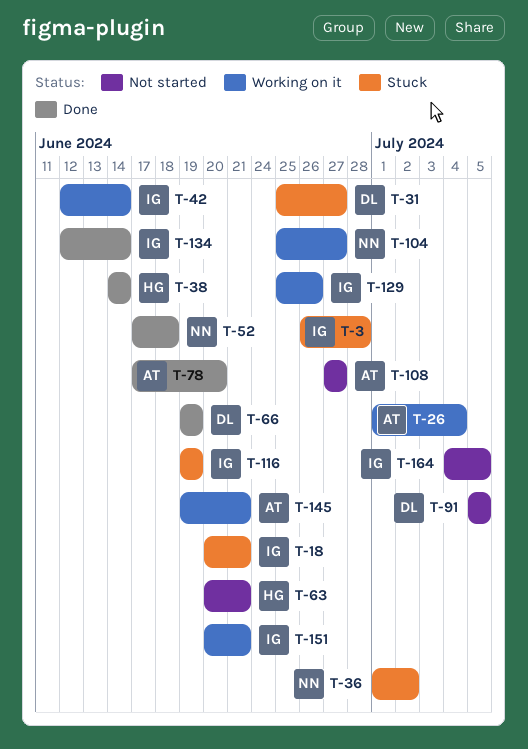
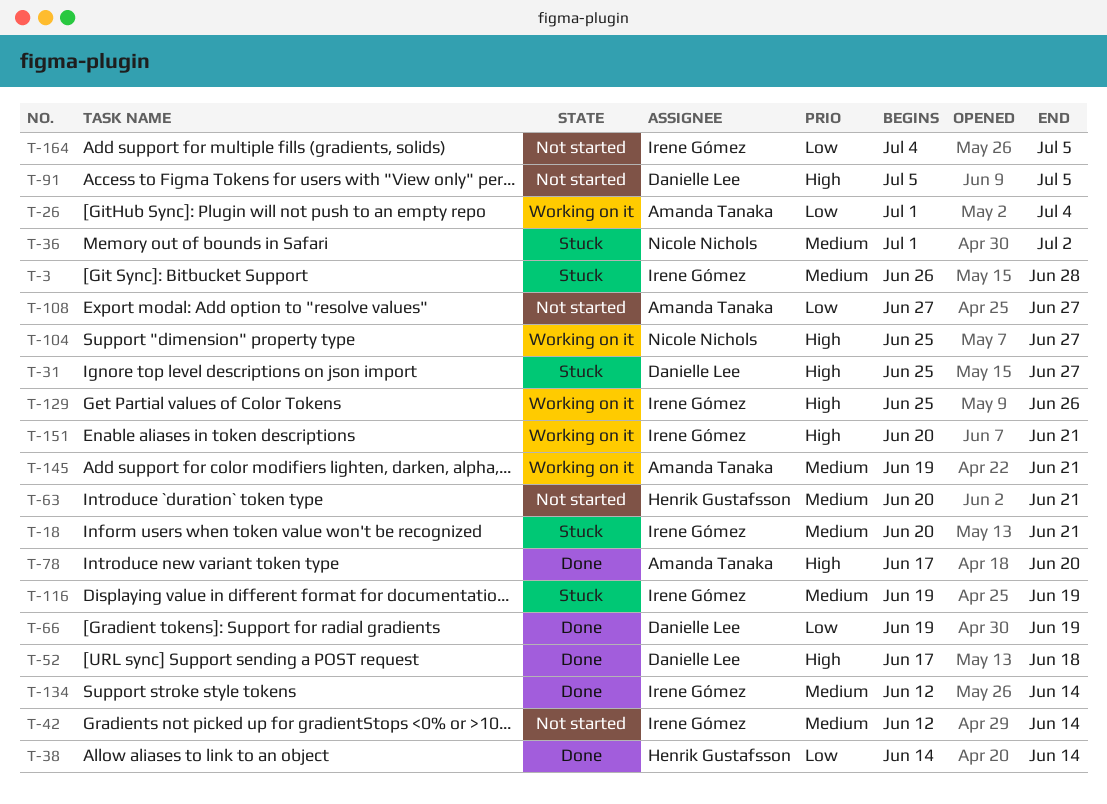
T-42, status: Working on it -> Not started
T-52, owner: Nicole Nichols -> Danielle Lee

